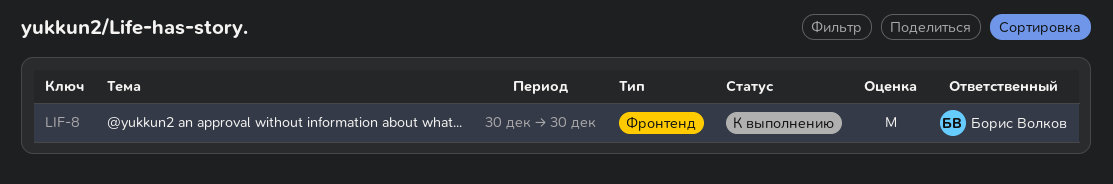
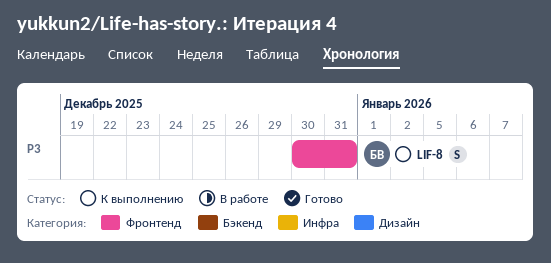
LIF-8, estimate: M -> S
LIF-8, due: Dec 30 -> Dec 31

